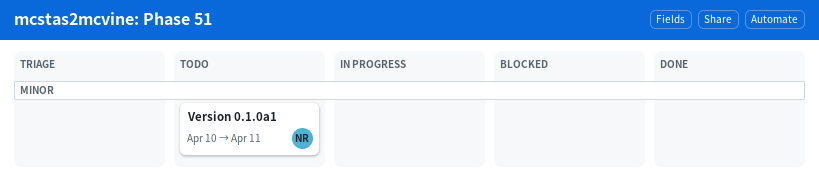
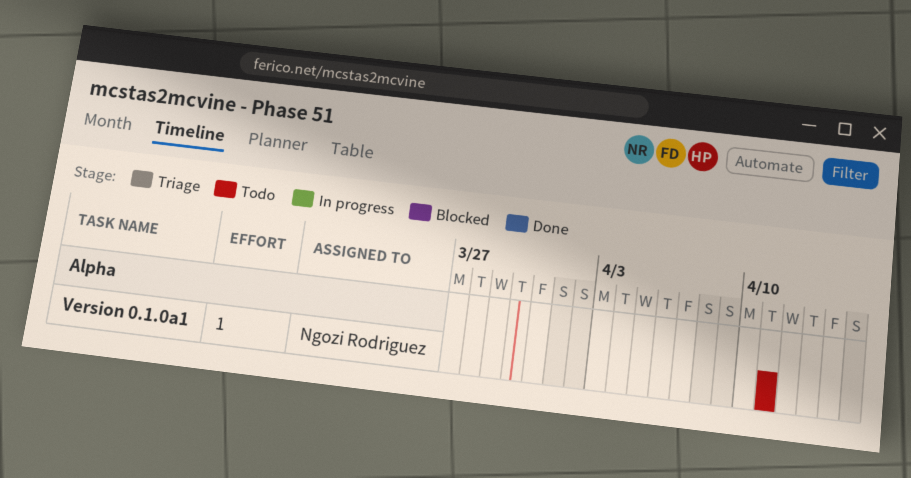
Version 0.1.0a1, start: Apr 10 -> Apr 11

